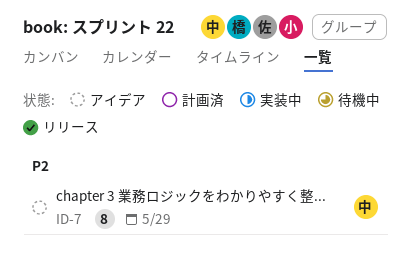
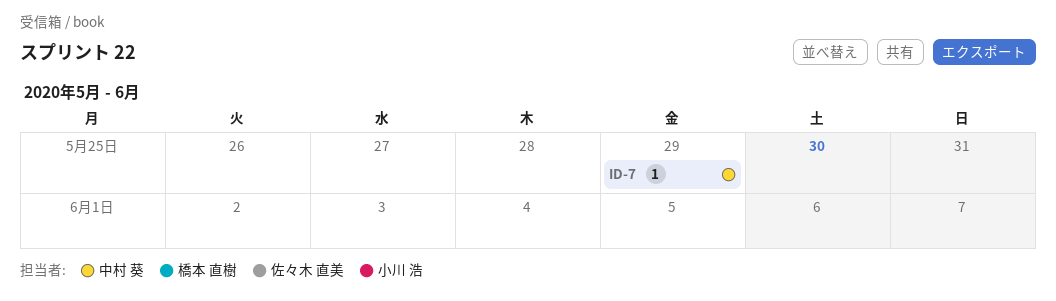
ID-7, estimate: 8 -> 1

